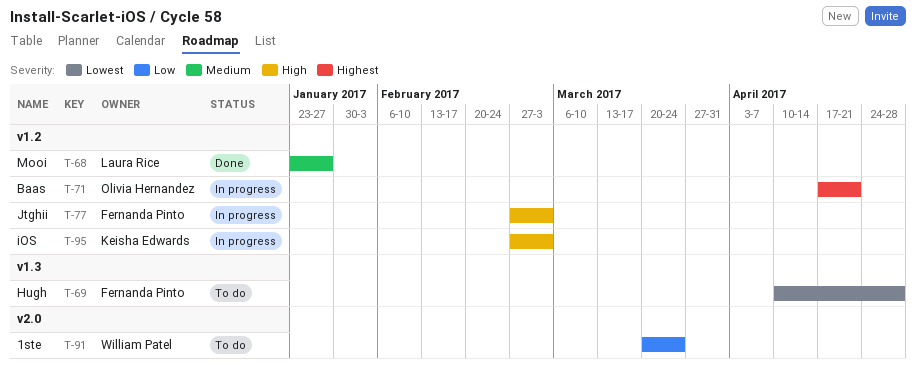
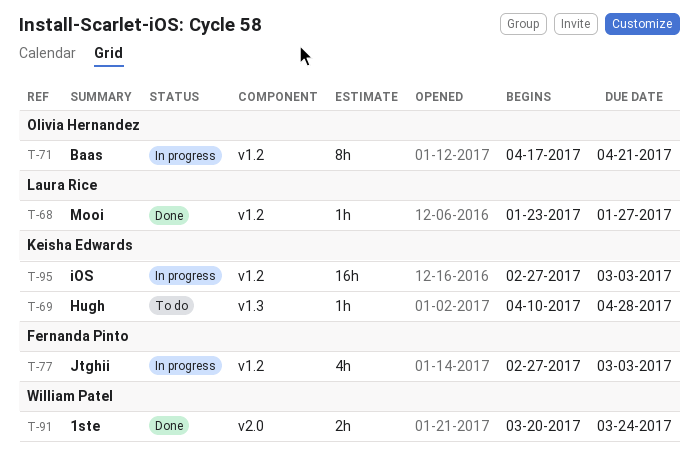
T-69, owner: Fernanda Pinto -> Keisha Edwards
T-91, status: To do -> Done

